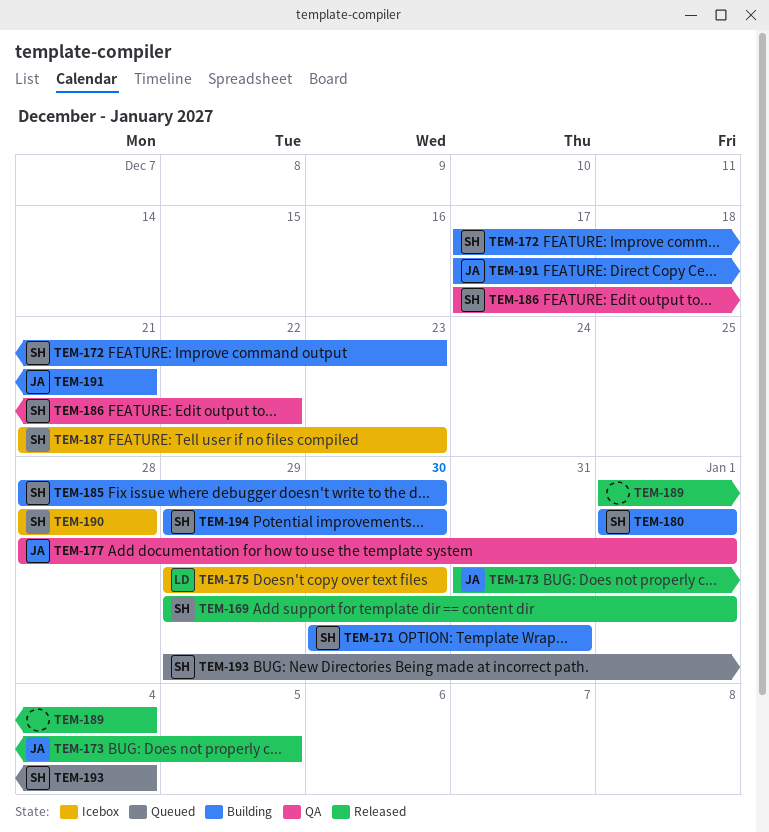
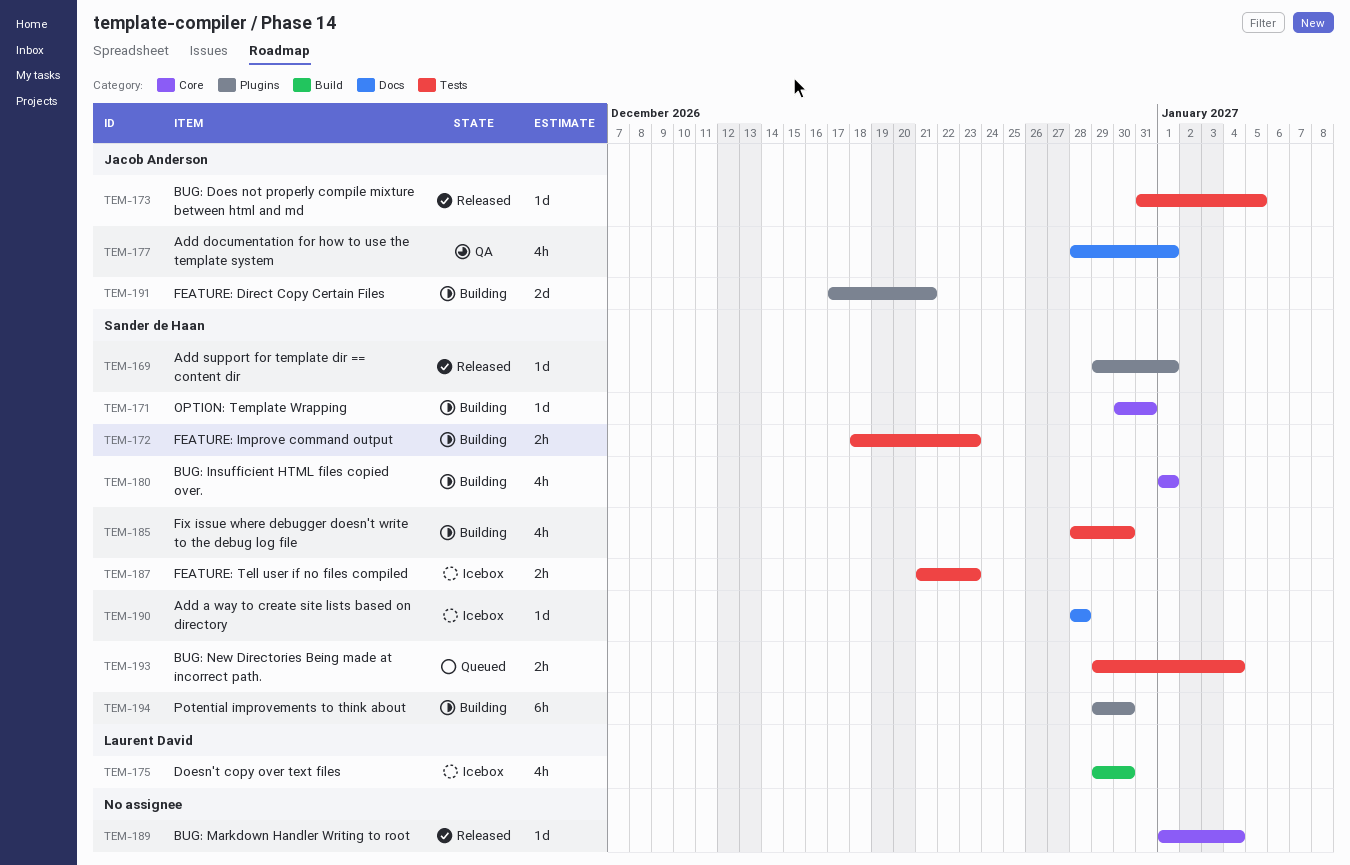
TEM-172, start: Dec 17 -> Dec 18
TEM-186: present -> none

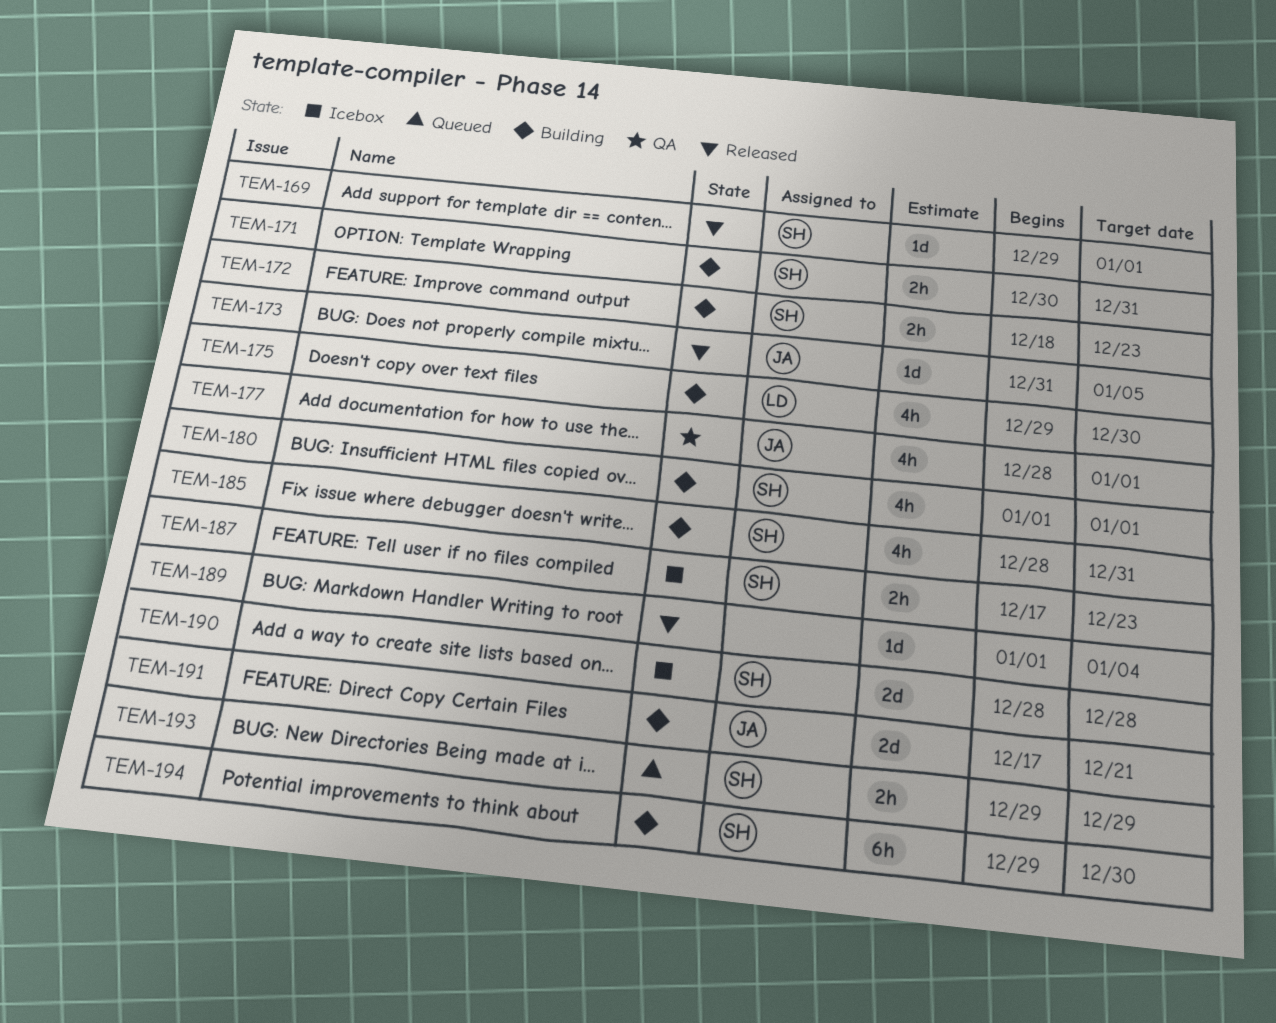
TEM-171, estimate: 1d -> 2h
TEM-175, status: Icebox -> Building
TEM-185, due: Dec 30 -> Dec 31
TEM-187, start: Dec 21 -> Dec 17
TEM-190, estimate: 1d -> 2d
TEM-193, due: Jan 4 -> Dec 29

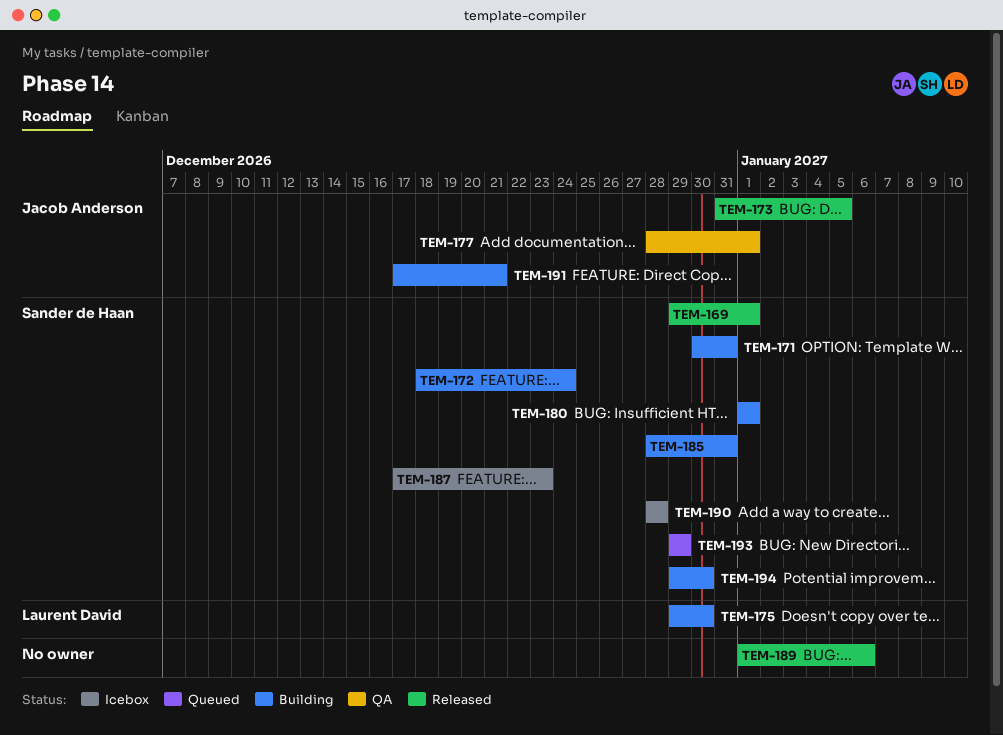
TEM-172, due: Dec 23 -> Dec 24
TEM-189, due: Jan 4 -> Jan 6

